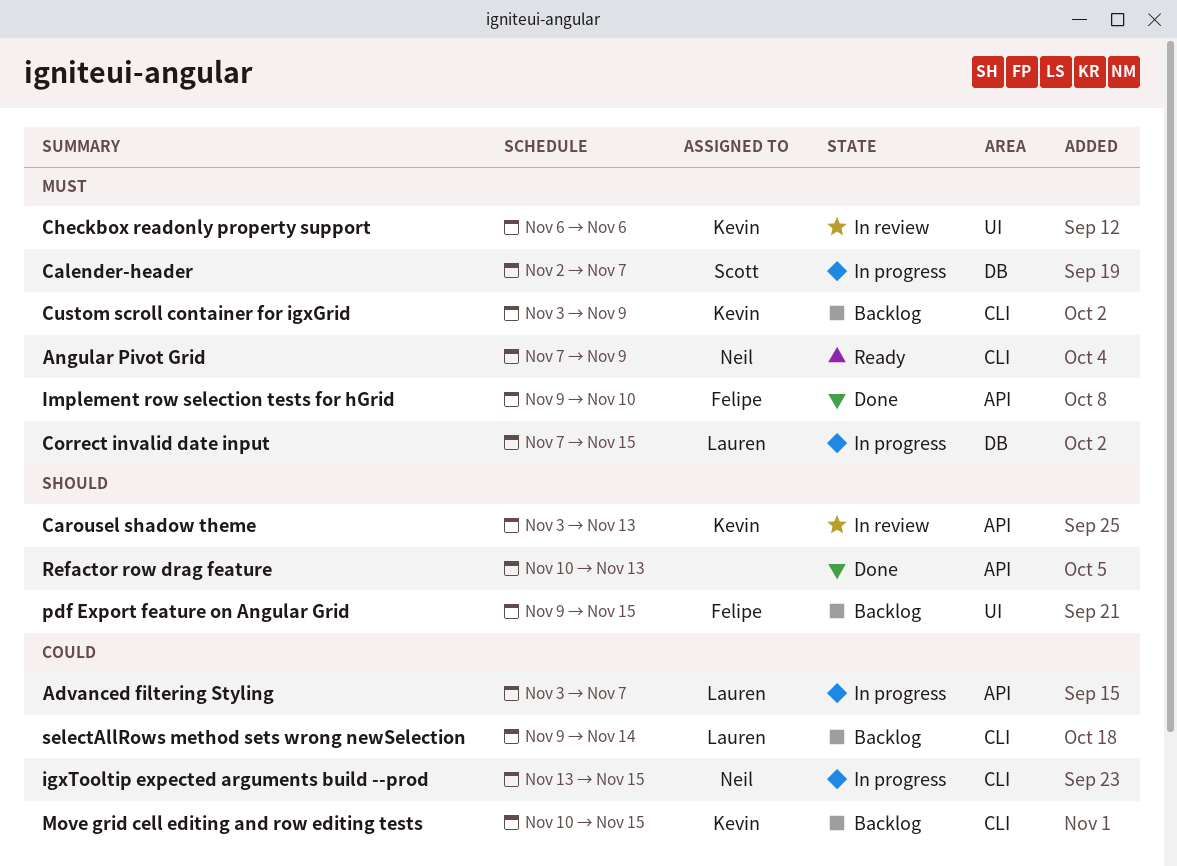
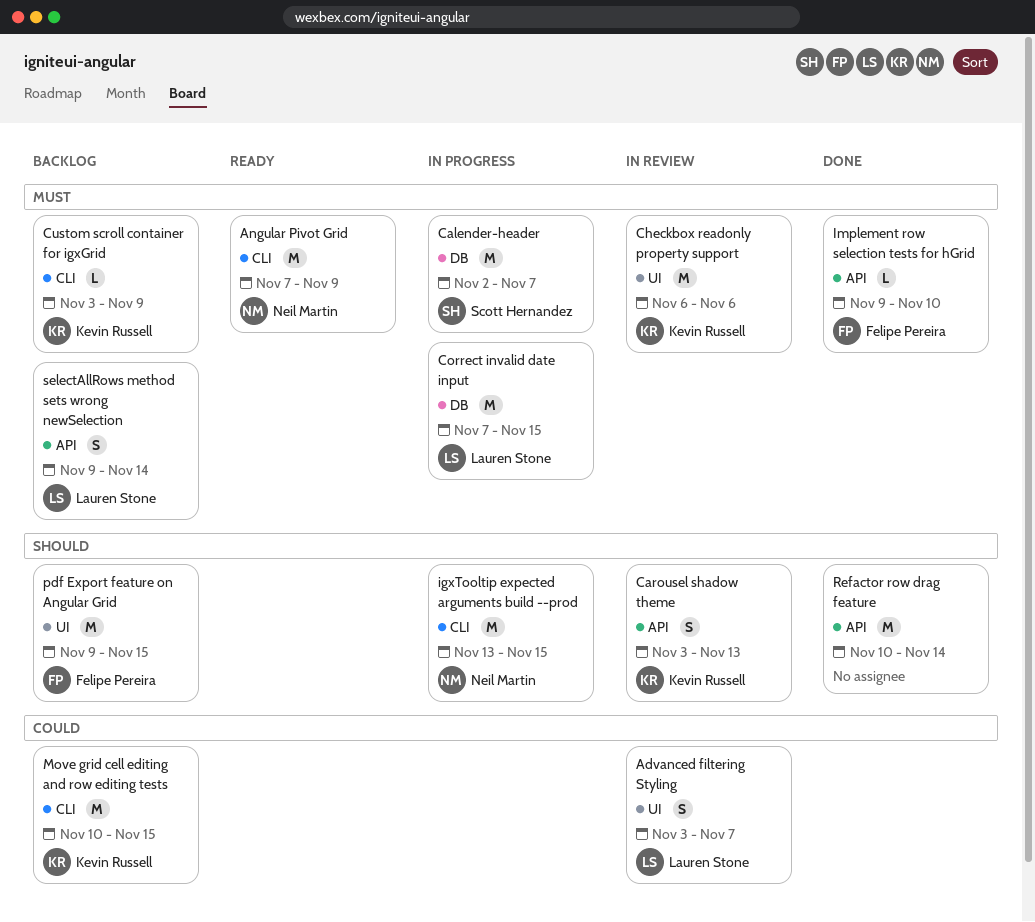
Advanced filtering Styling, status: In progress -> In review
Advanced filtering Styling, label: API -> UI
igxTooltip expected arguments build --prod, priority: Could -> Should
Refactor row drag feature, due: Nov 13 -> Nov 14
selectAllRows method sets wrong newSelection, priority: Could -> Must
selectAllRows method sets wrong newSelection, label: CLI -> API

